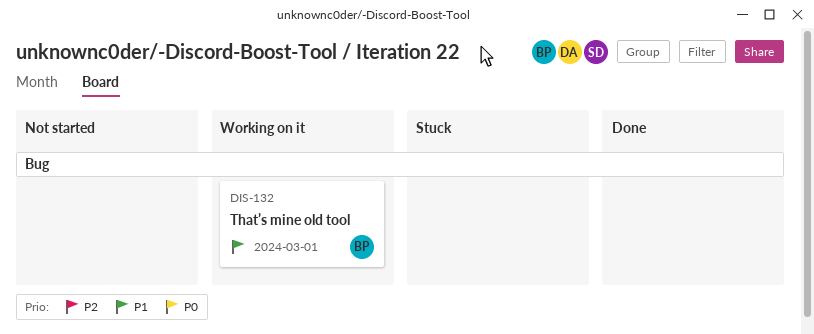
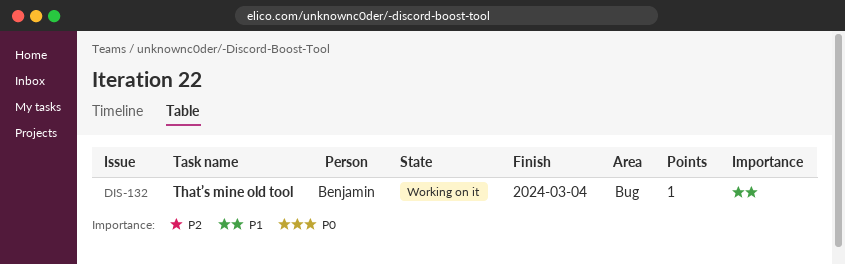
DIS-132, due: Mar 1 -> Mar 4

